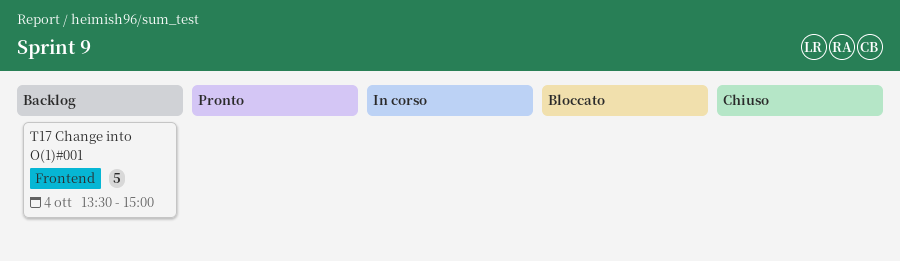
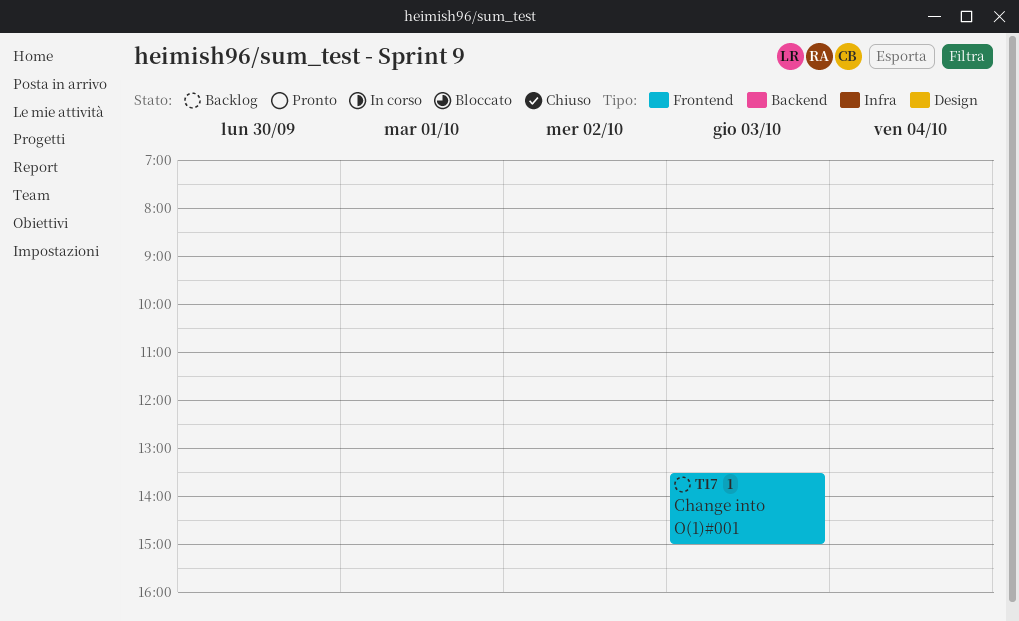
T17, estimate: 5 -> 1
T17, day: Oct 4 -> Oct 3

